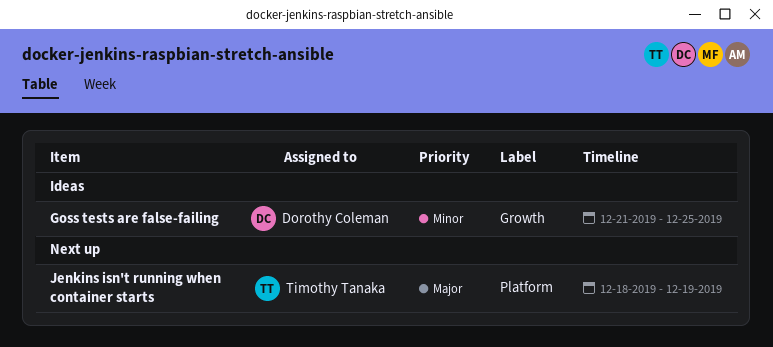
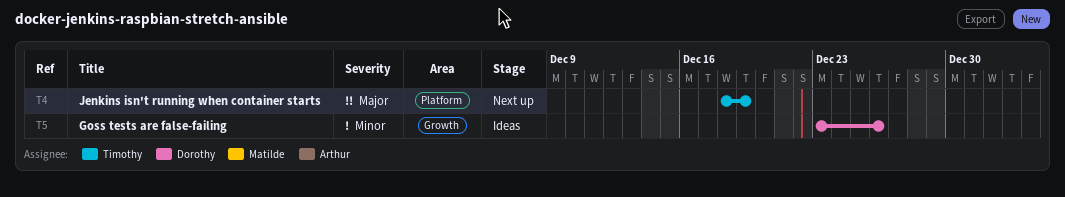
Goss tests are false-failing, start: Dec 21 -> Dec 23
Goss tests are false-failing, due: Dec 25 -> Dec 26

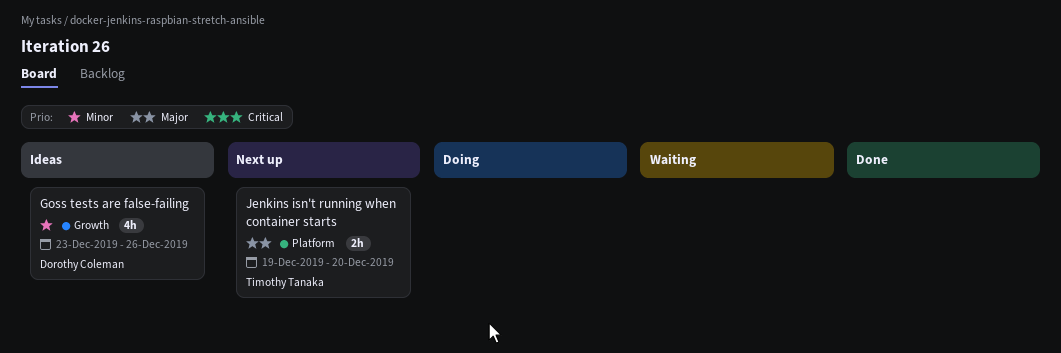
Jenkins isn't running when container starts, start: Dec 18 -> Dec 19
Jenkins isn't running when container starts, due: Dec 19 -> Dec 20

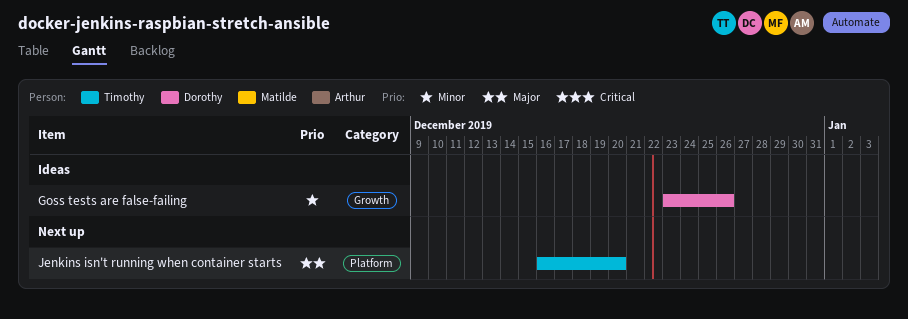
Jenkins isn't running when container starts, start: Dec 19 -> Dec 16

